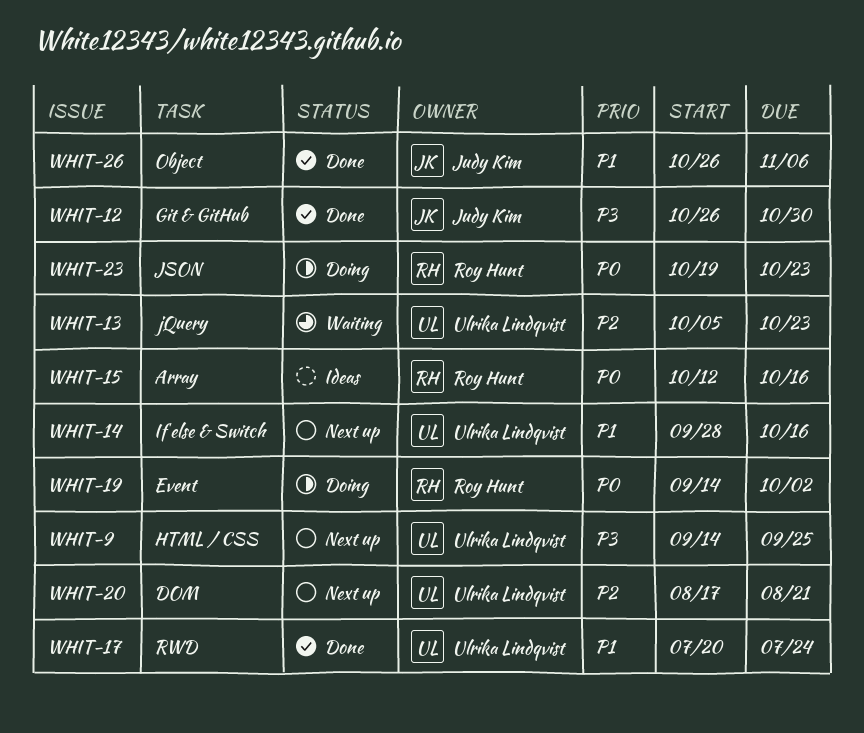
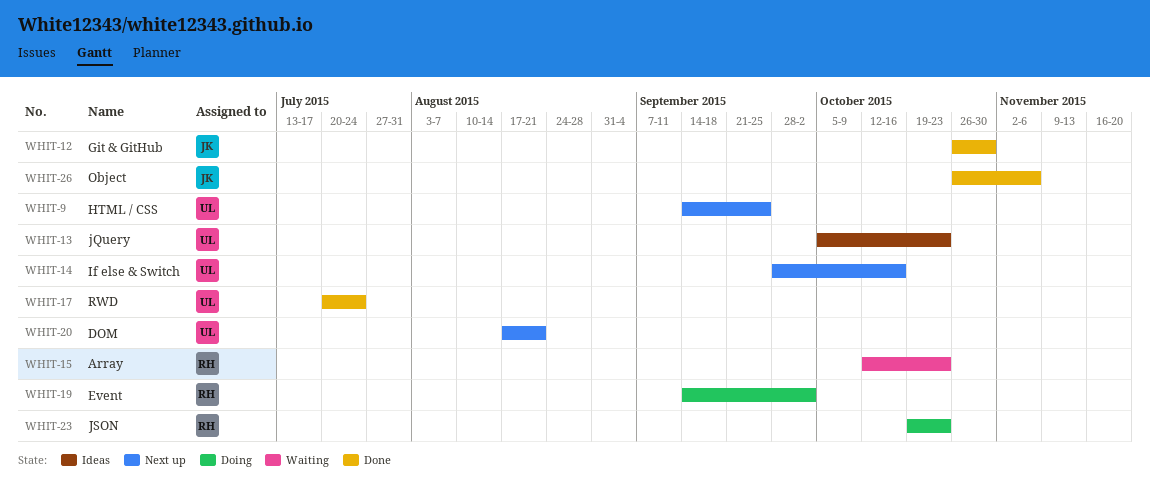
WHIT-13, status: Waiting -> Ideas
WHIT-15, status: Ideas -> Waiting
WHIT-15, due: Oct 16 -> Oct 23

